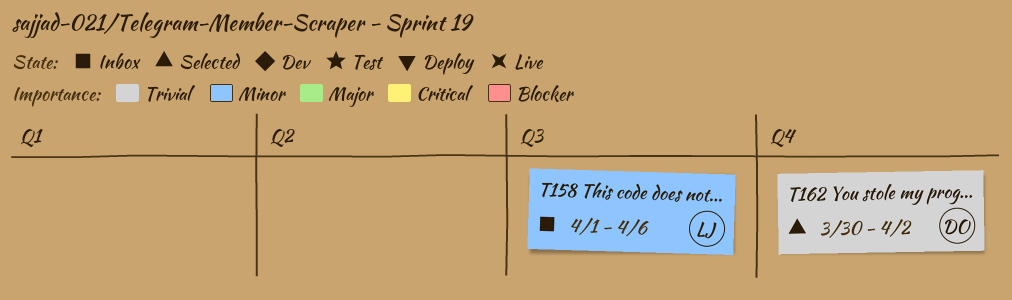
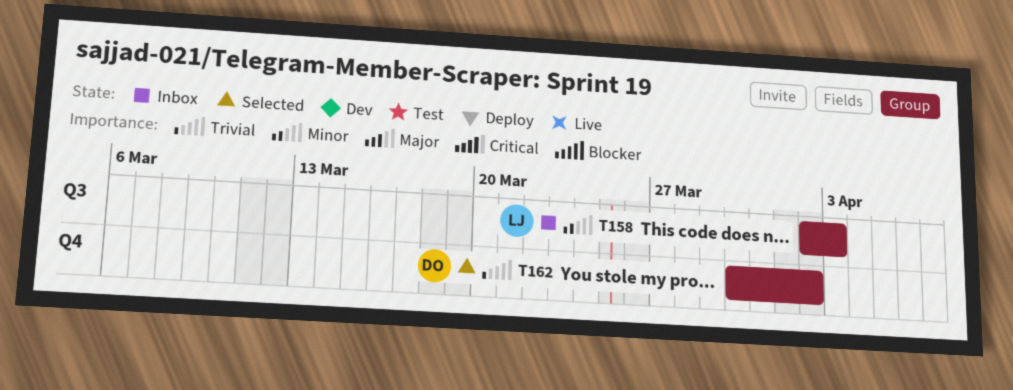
T158, start: Apr 1 -> Apr 2
T158, due: Apr 6 -> Apr 3

